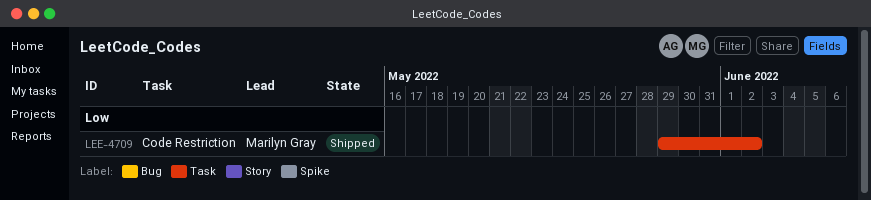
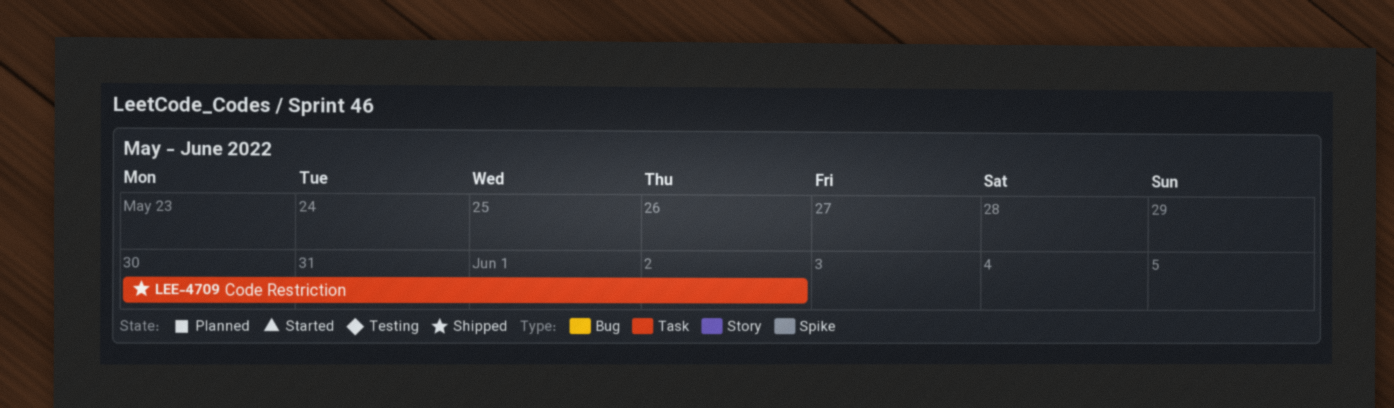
LEE-4709, start: May 29 -> May 30

